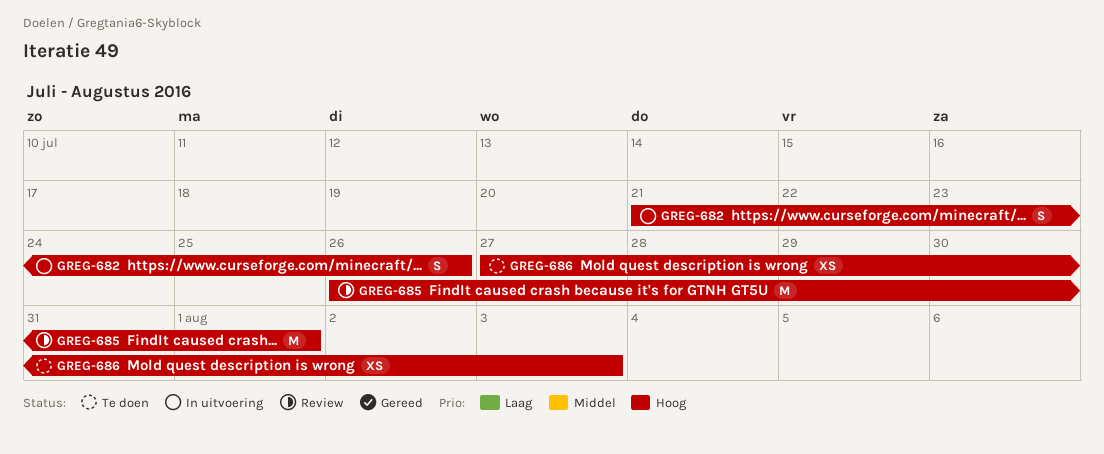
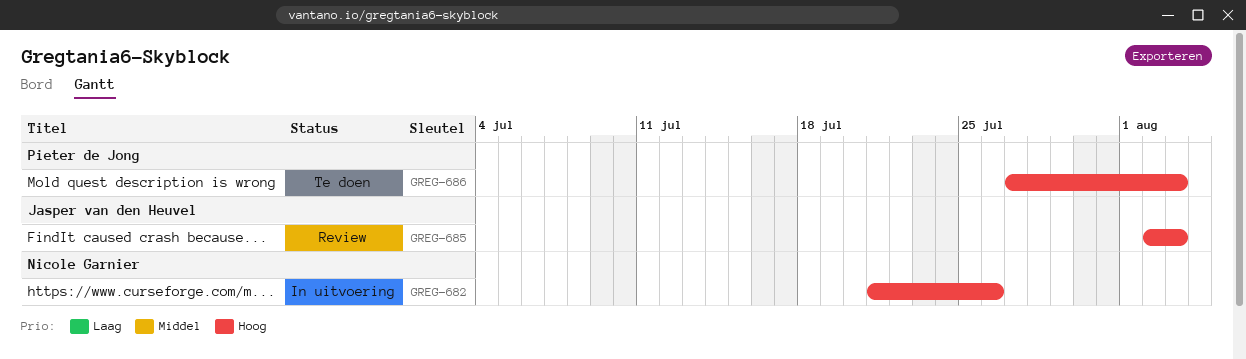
GREG-685, start: Jul 26 -> Aug 2
GREG-685, due: Aug 1 -> Aug 3

